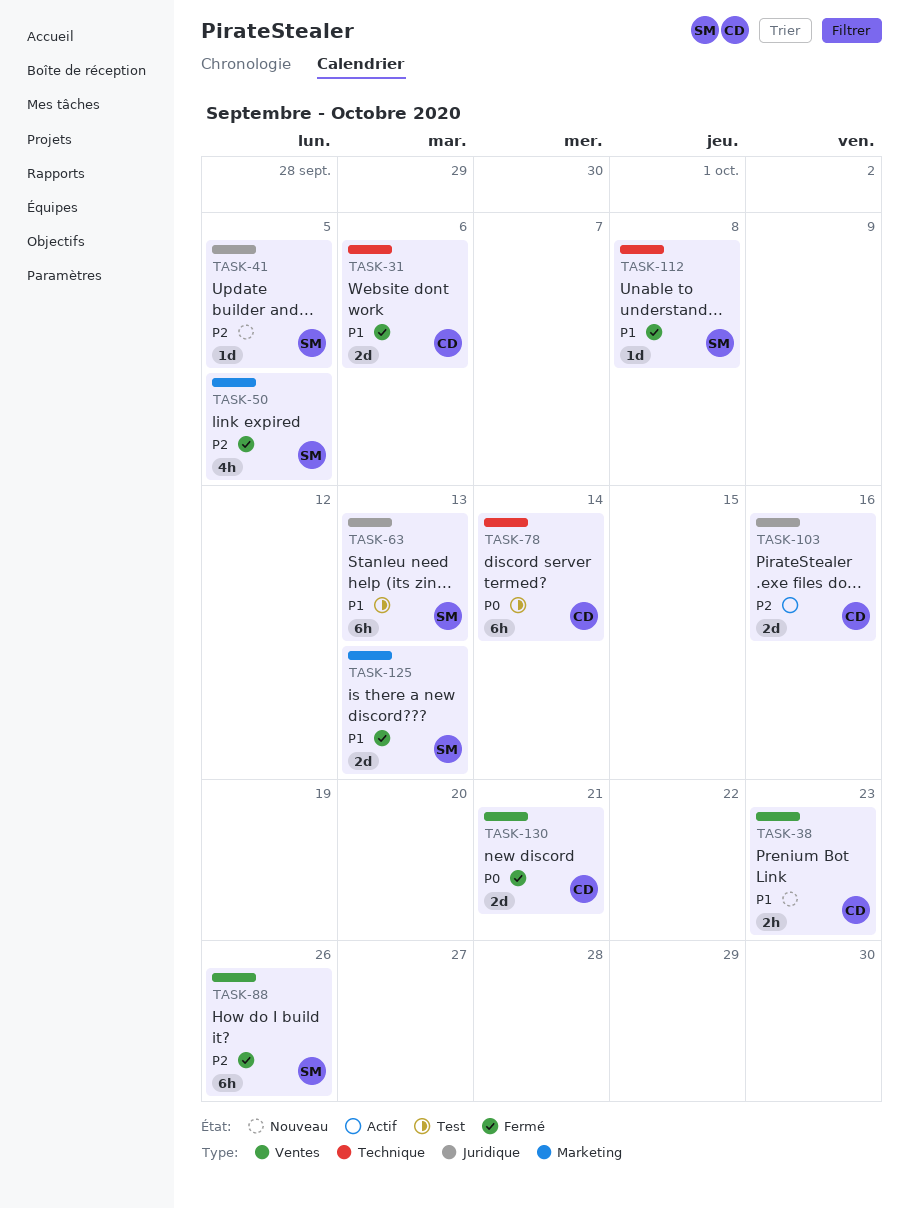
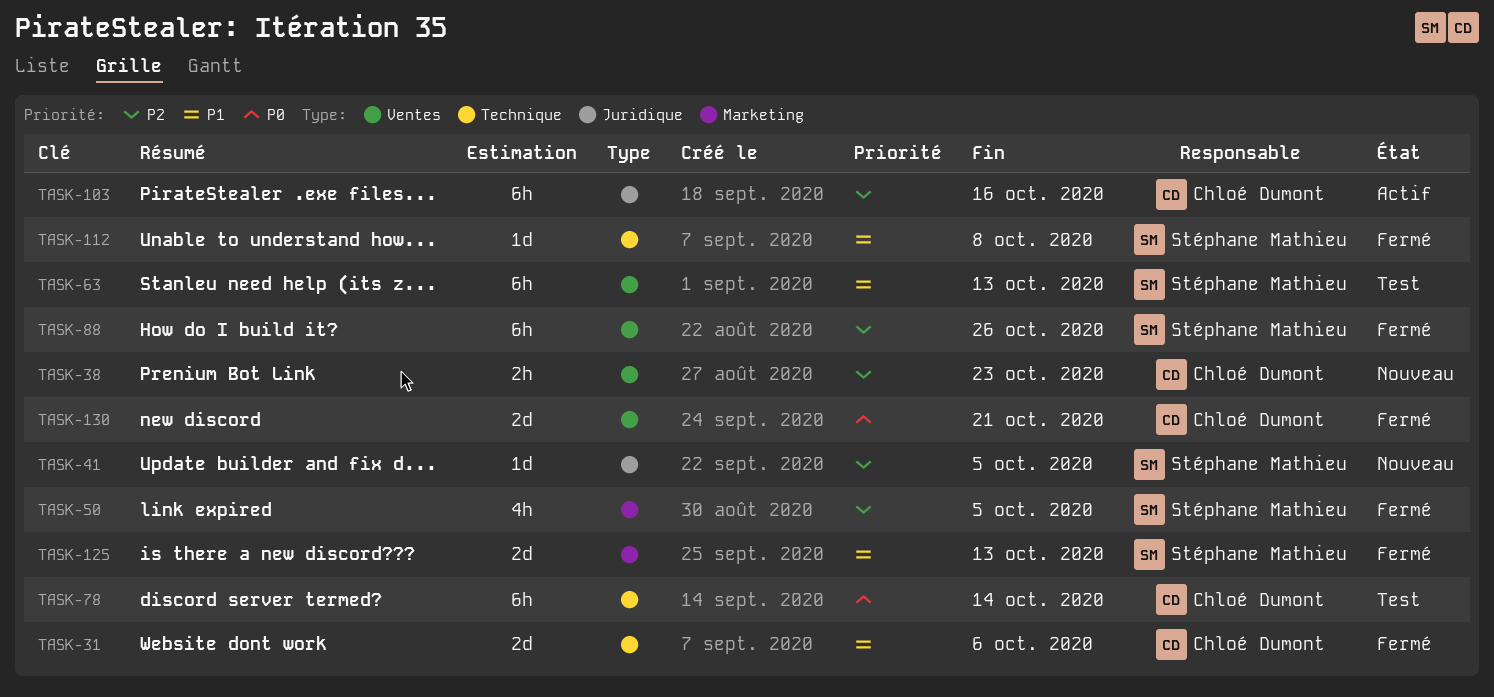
TASK-38, priority: P1 -> P2
TASK-63, label: Juridique -> Ventes
TASK-103, estimate: 2d -> 6h

